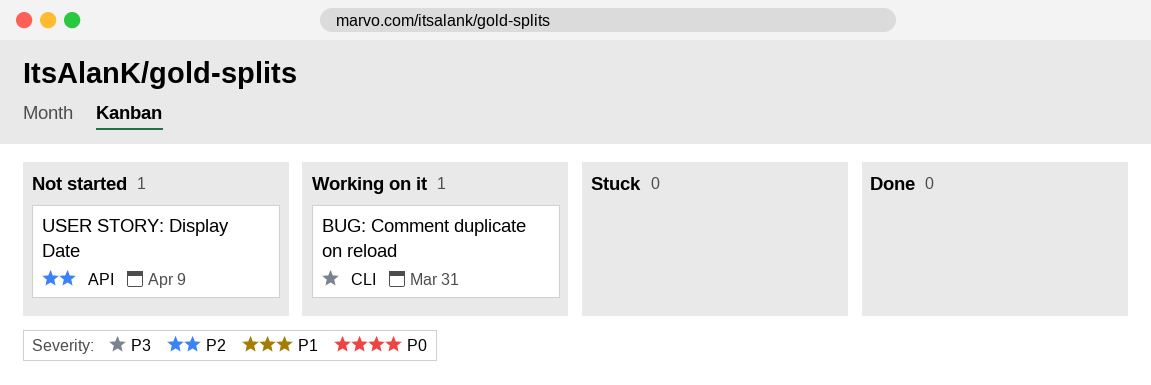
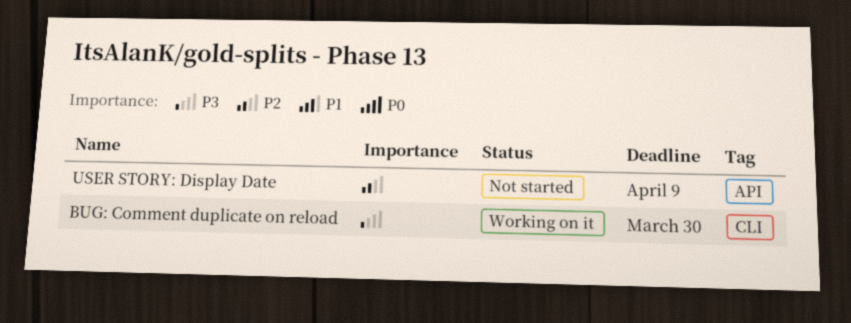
BUG: Comment duplicate on reload, due: Mar 31 -> Mar 30

